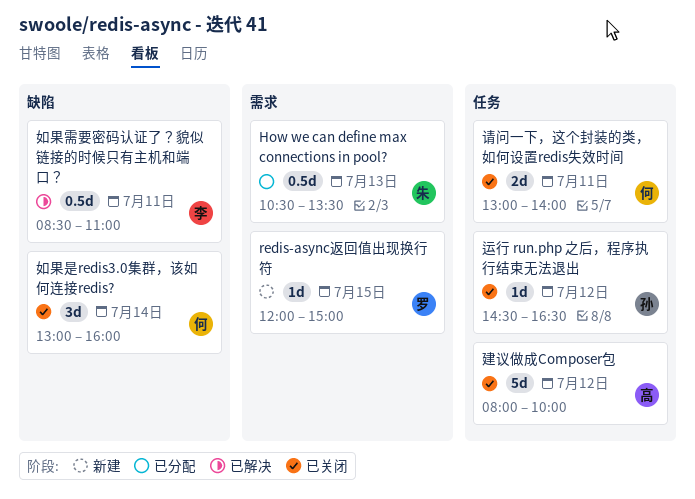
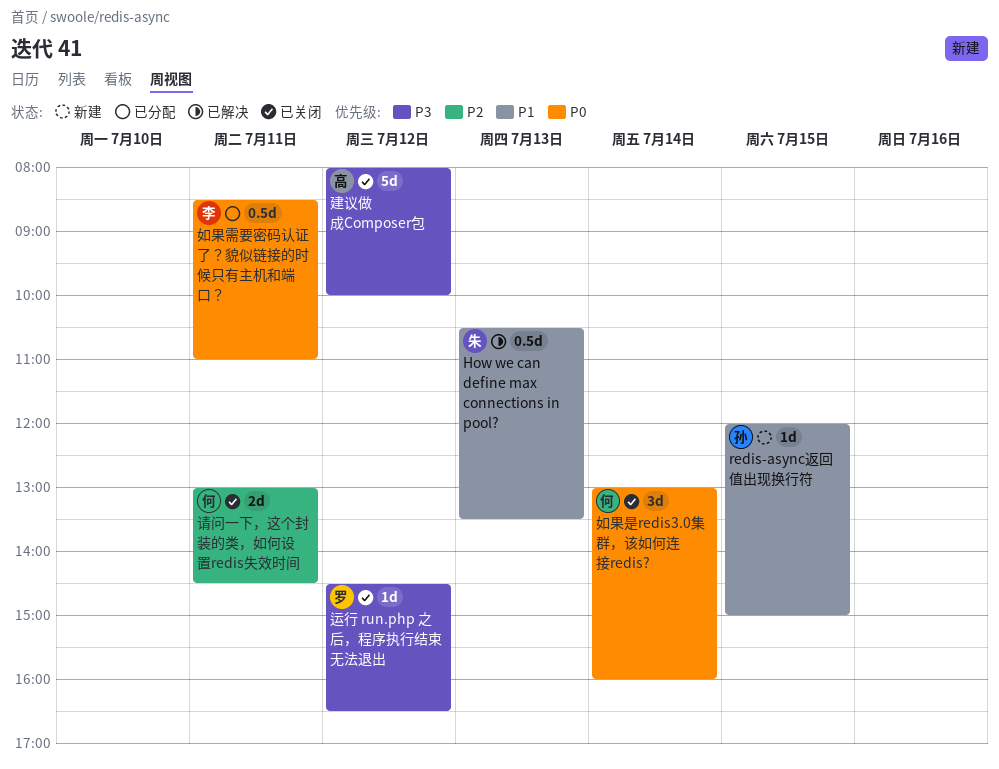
How we can define max connections in pool?, status: 已分配 -> 已解决
redis-async返回值出现换行符, owner: 罗 -> 孙
如果需要密码认证了？貌似链接的时候只有主机和端口？, status: 已解决 -> 已分配
请问一下，这个封装的类，如何设置redis失效时间, ends: 14:00 -> 14:30
运行 run.php 之后，程序执行结束无法退出, owner: 孙 -> 罗

